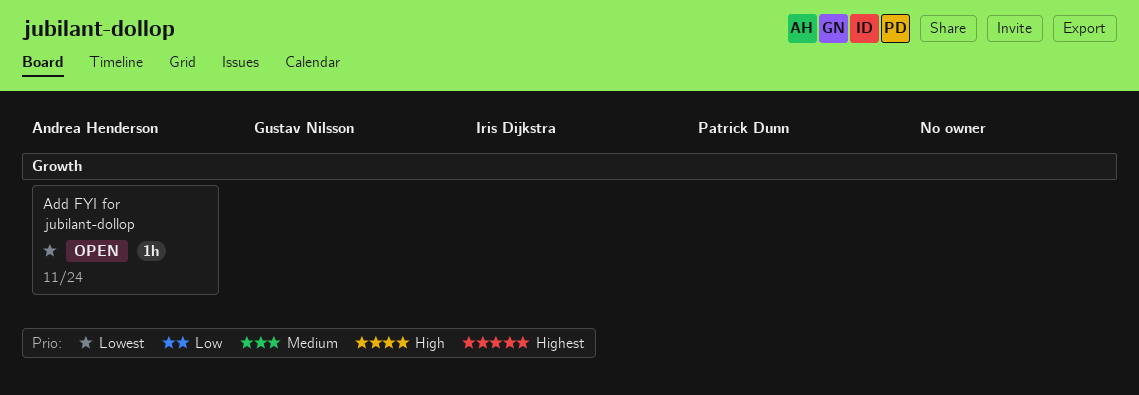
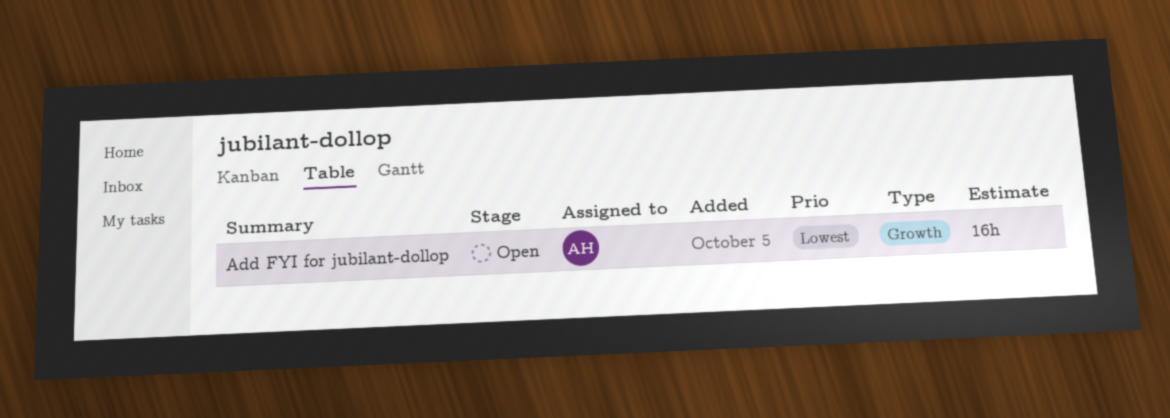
Add FYI for jubilant-dollop, estimate: 1h -> 16h

